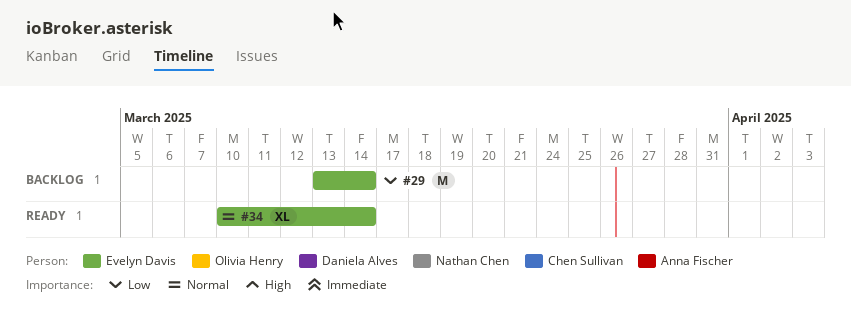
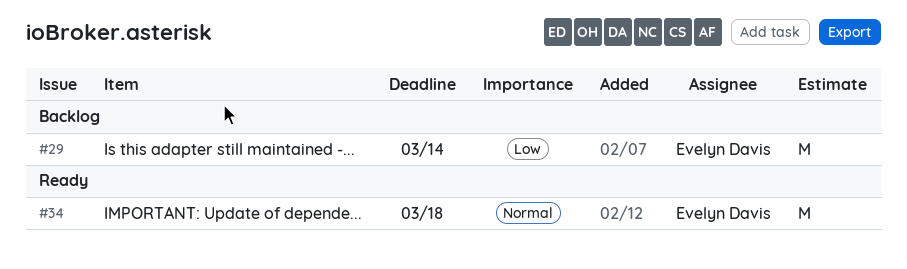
#34, estimate: XL -> M
#34, due: Mar 14 -> Mar 18

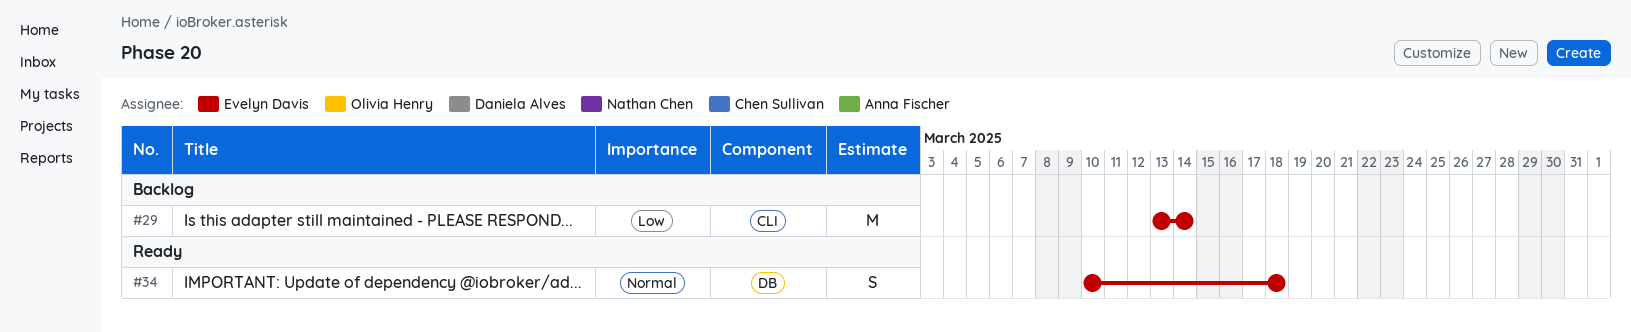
#34, estimate: M -> S

